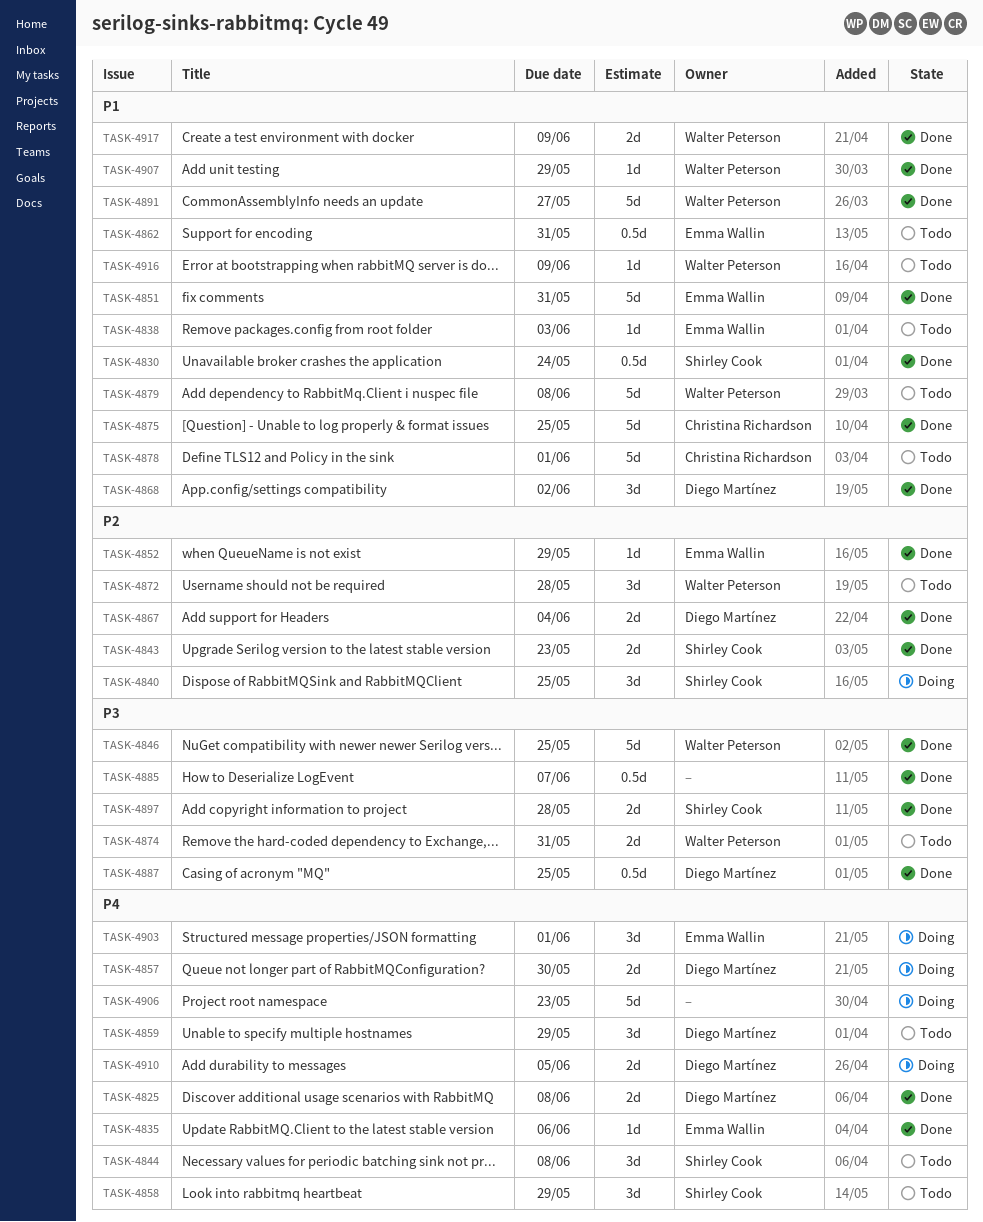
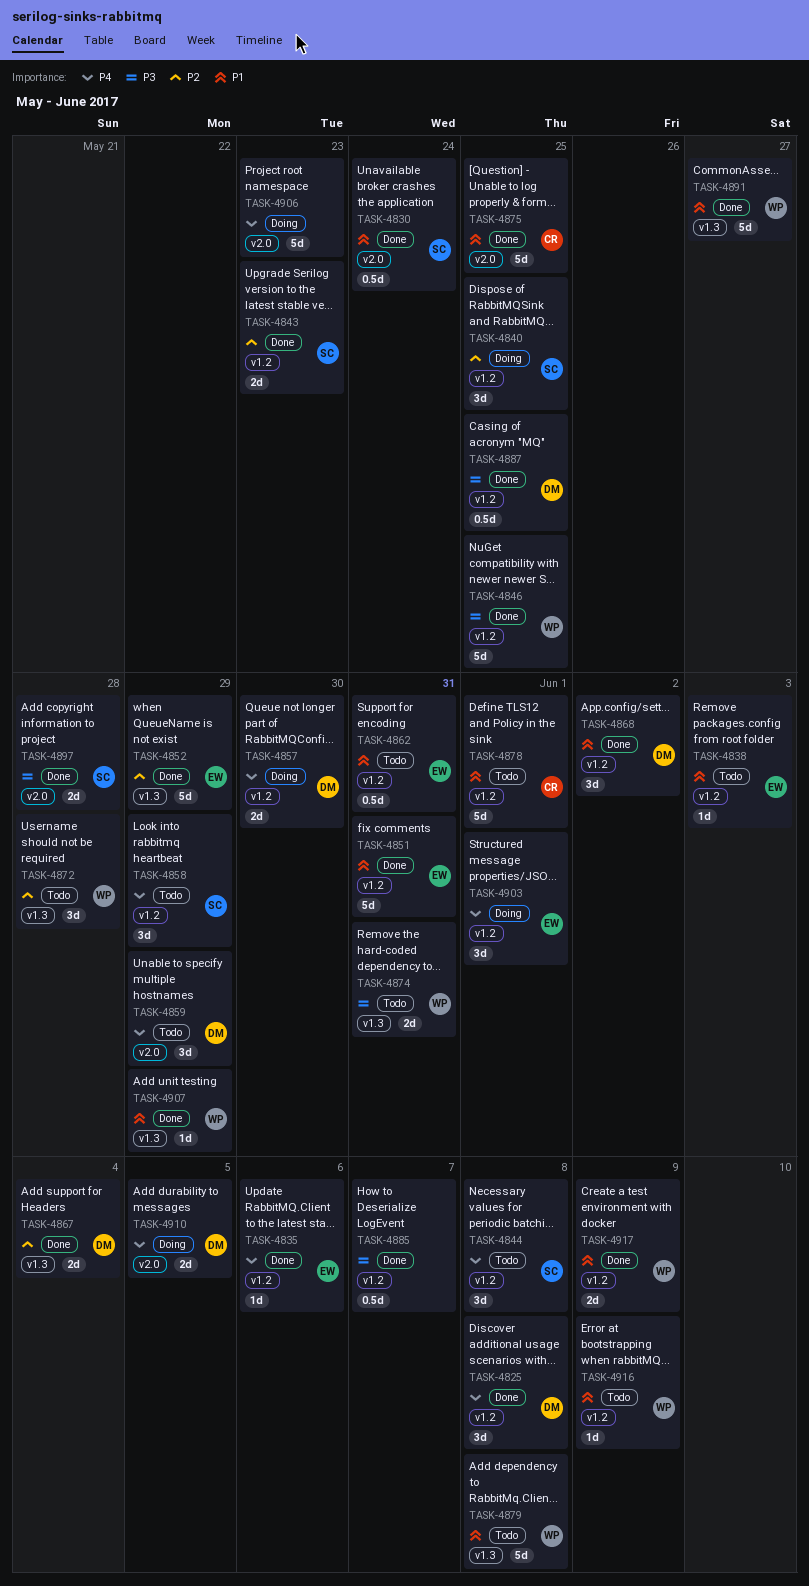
TASK-4825, estimate: 2d -> 3d
TASK-4852, estimate: 1d -> 5d

